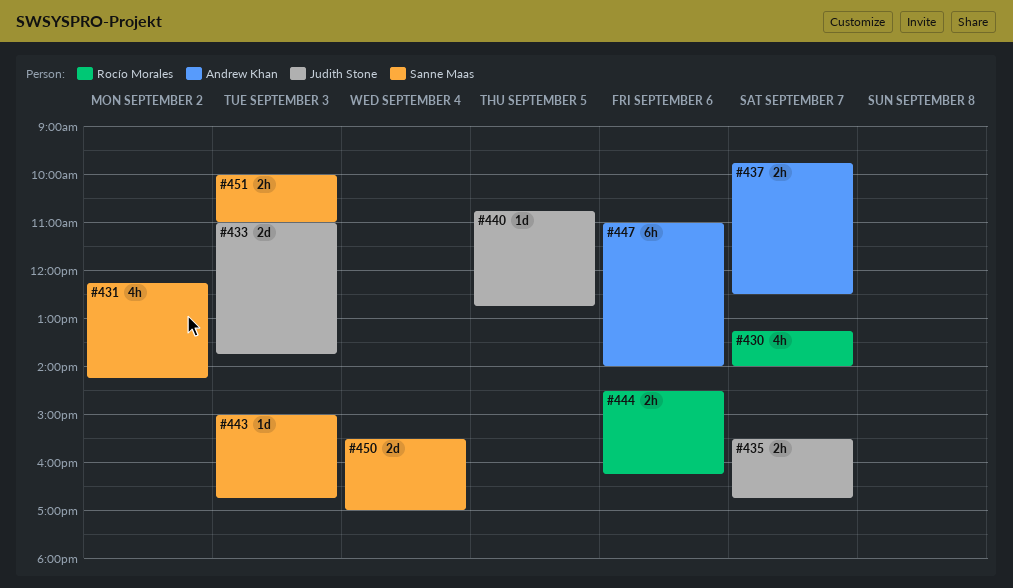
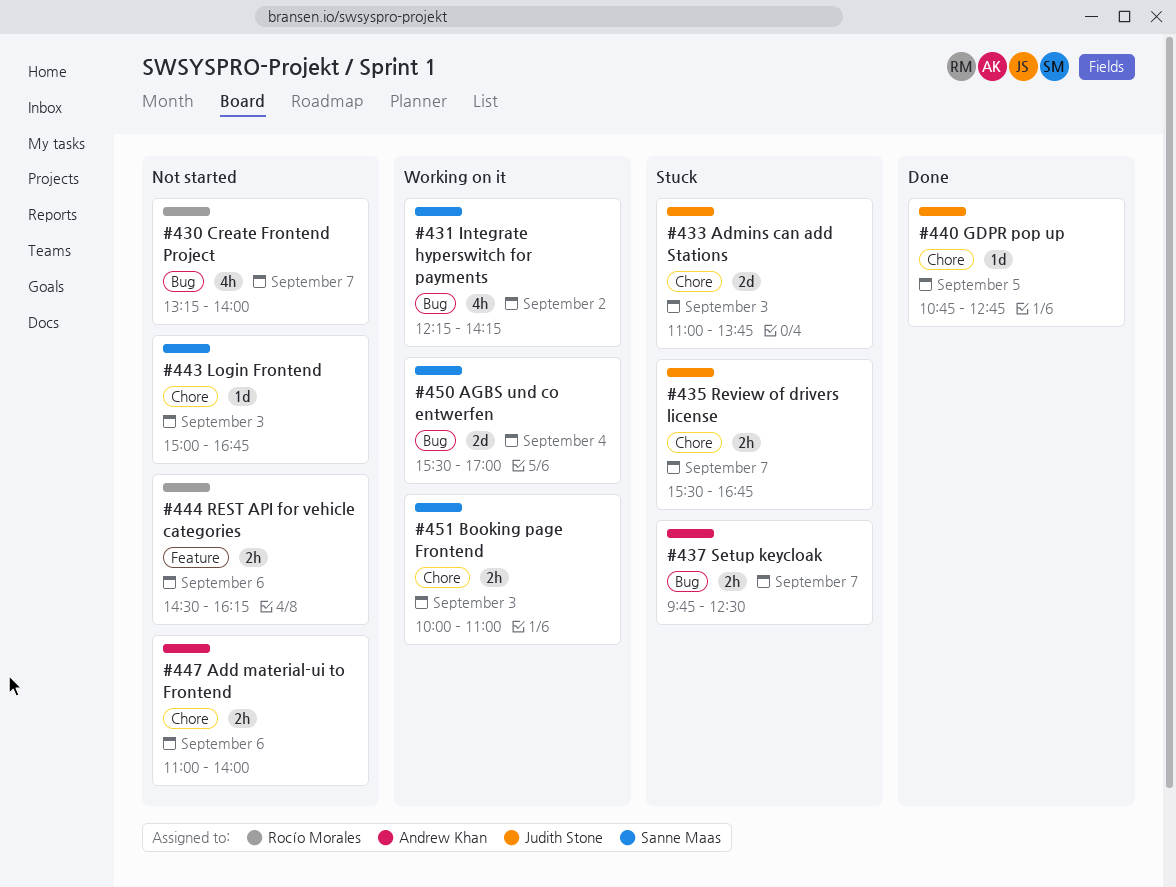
#447, estimate: 6h -> 2h

